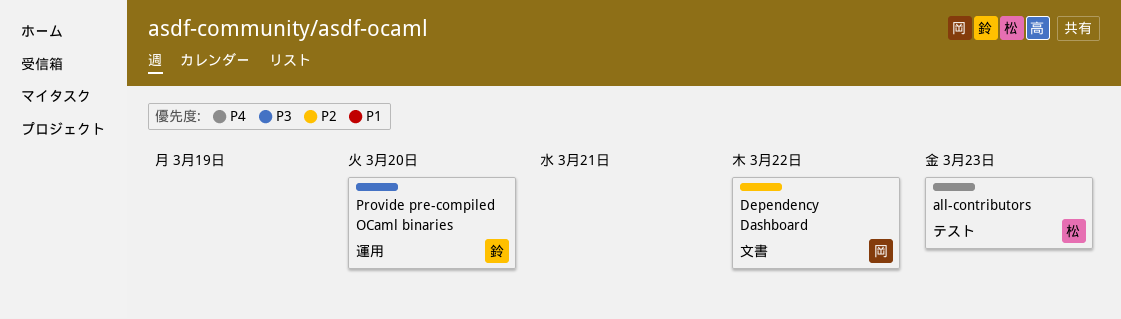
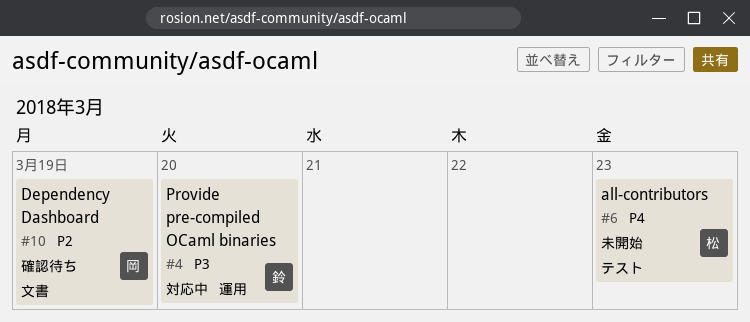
Dependency Dashboard, due: Mar 22 -> Mar 19

